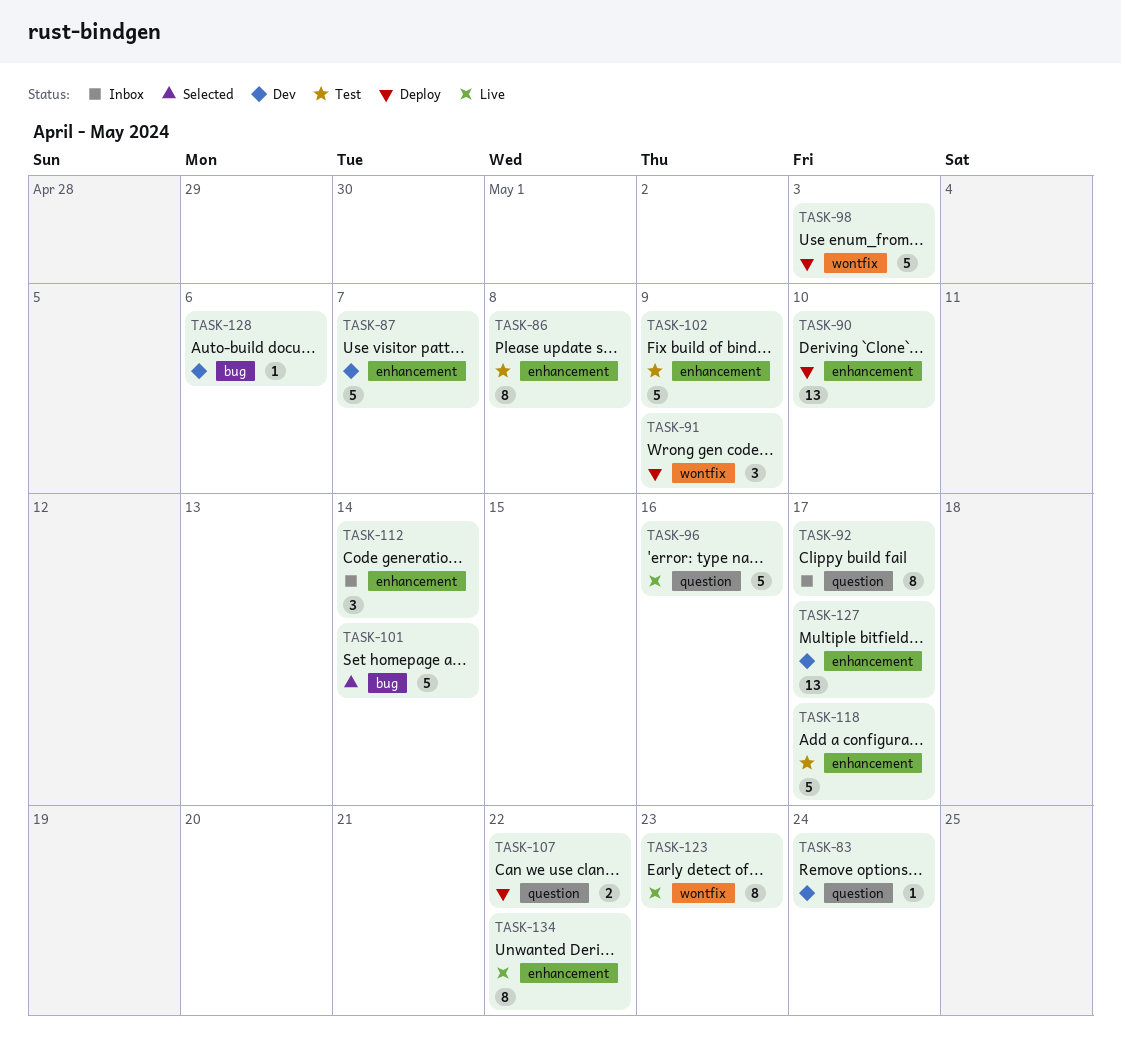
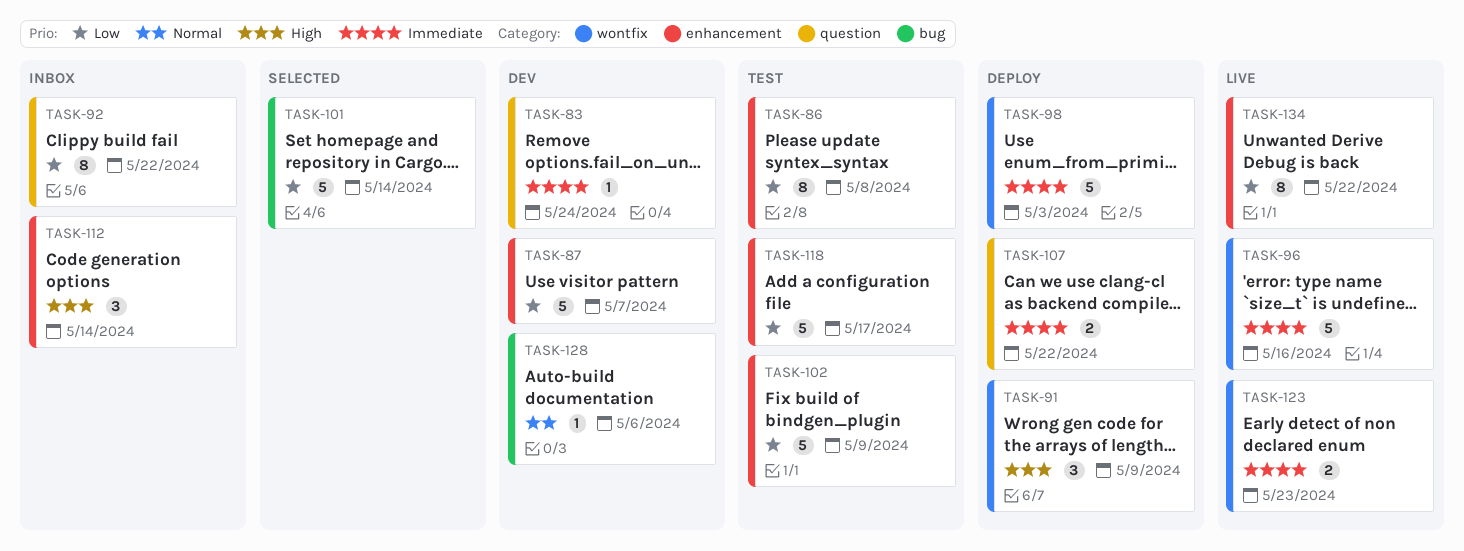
TASK-90: present -> none
TASK-92, due: May 17 -> May 22
TASK-96, label: question -> wontfix
TASK-123, estimate: 8 -> 2
TASK-127: present -> none

